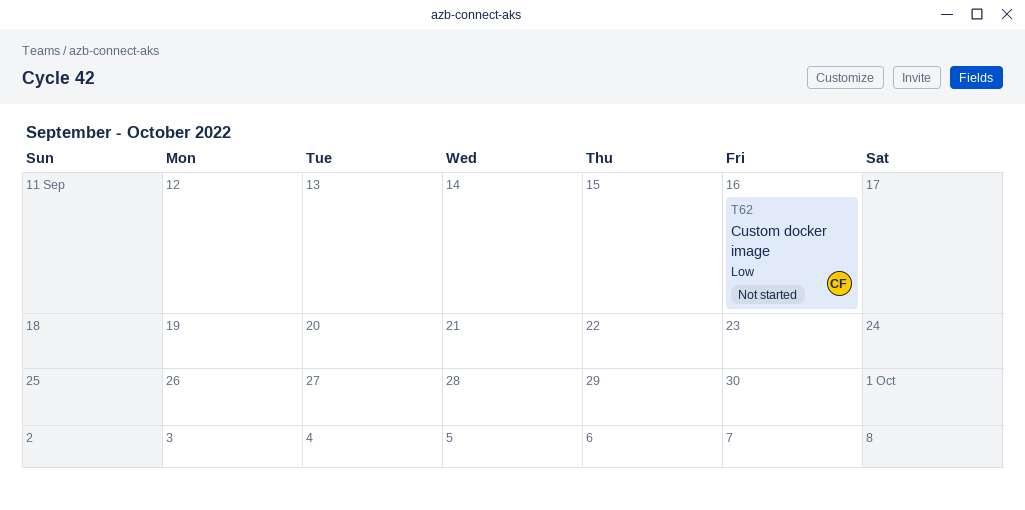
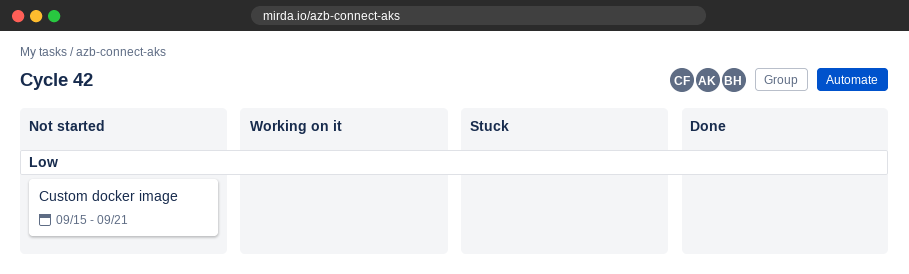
Custom docker image, due: Sep 16 -> Sep 21

